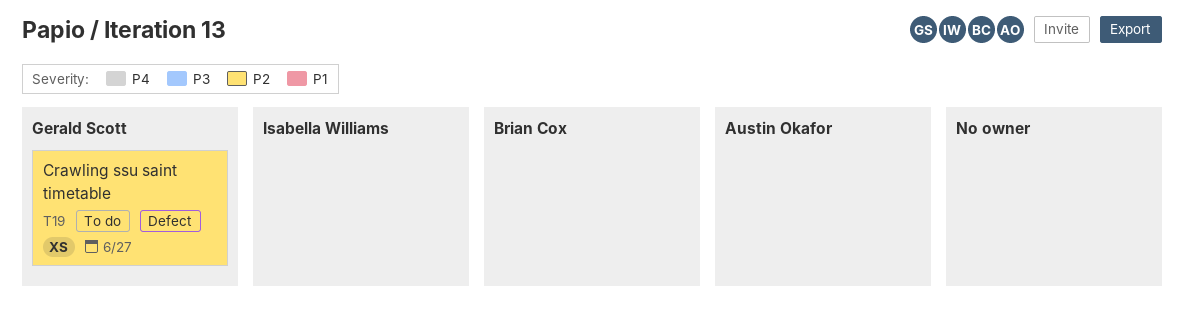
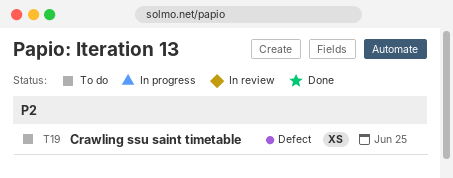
T19, due: Jun 27 -> Jun 25

